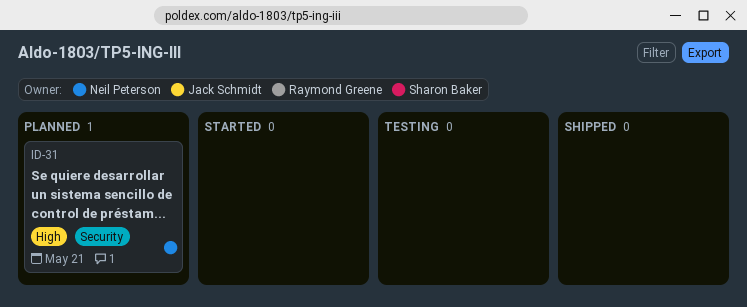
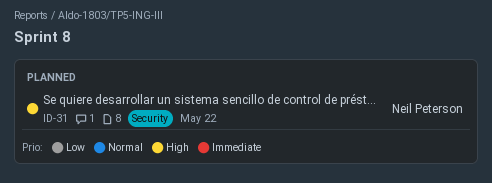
ID-31, due: May 21 -> May 22

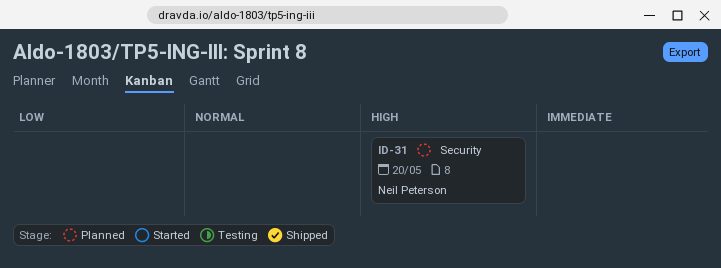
ID-31, due: May 22 -> May 20

